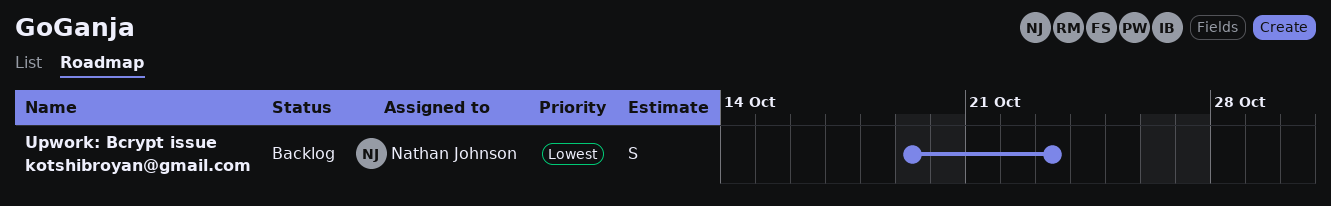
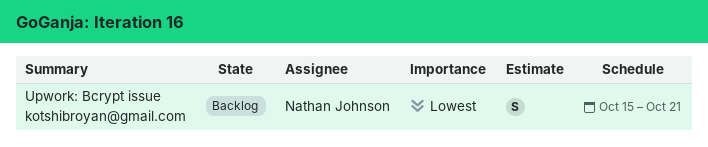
Upwork: Bcrypt issue kotshibroyan@gmail.com, start: Oct 19 -> Oct 15
Upwork: Bcrypt issue kotshibroyan@gmail.com, due: Oct 23 -> Oct 21

